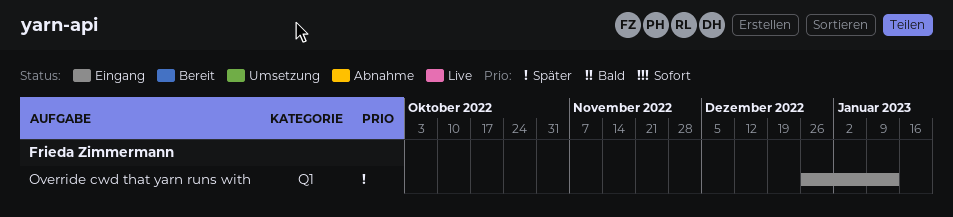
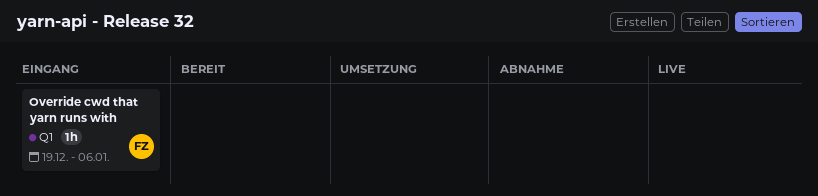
Override cwd that yarn runs with, start: Dec 26 -> Dec 19
Override cwd that yarn runs with, due: Jan 13 -> Jan 6

